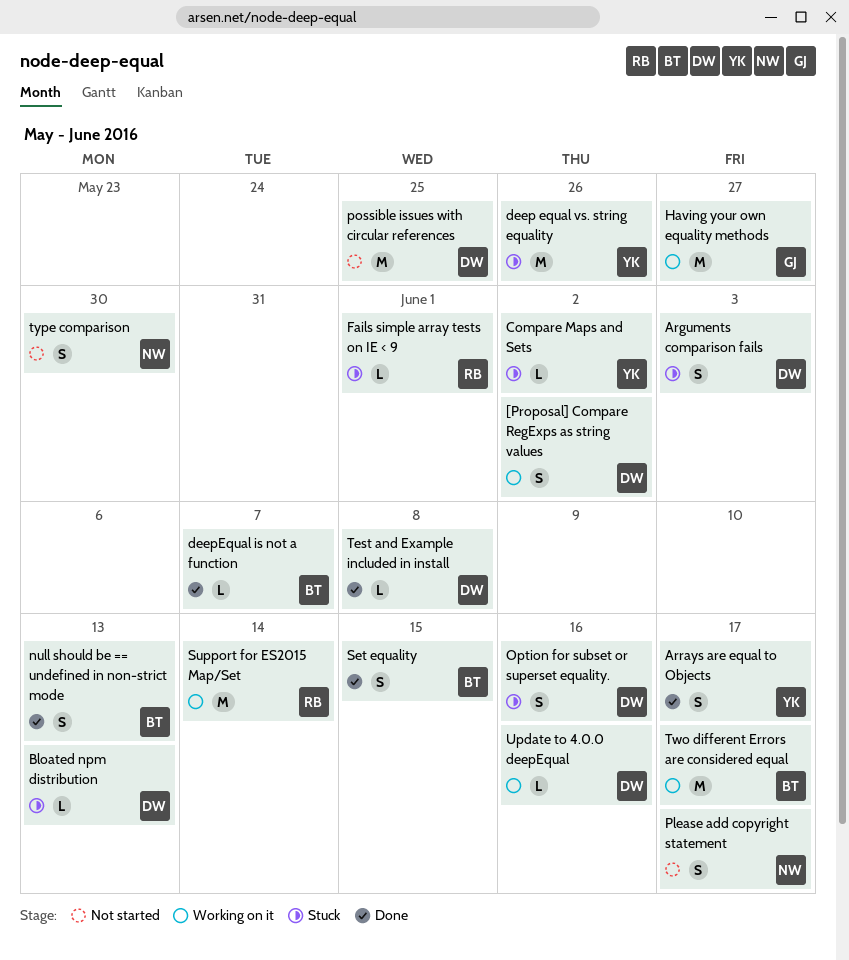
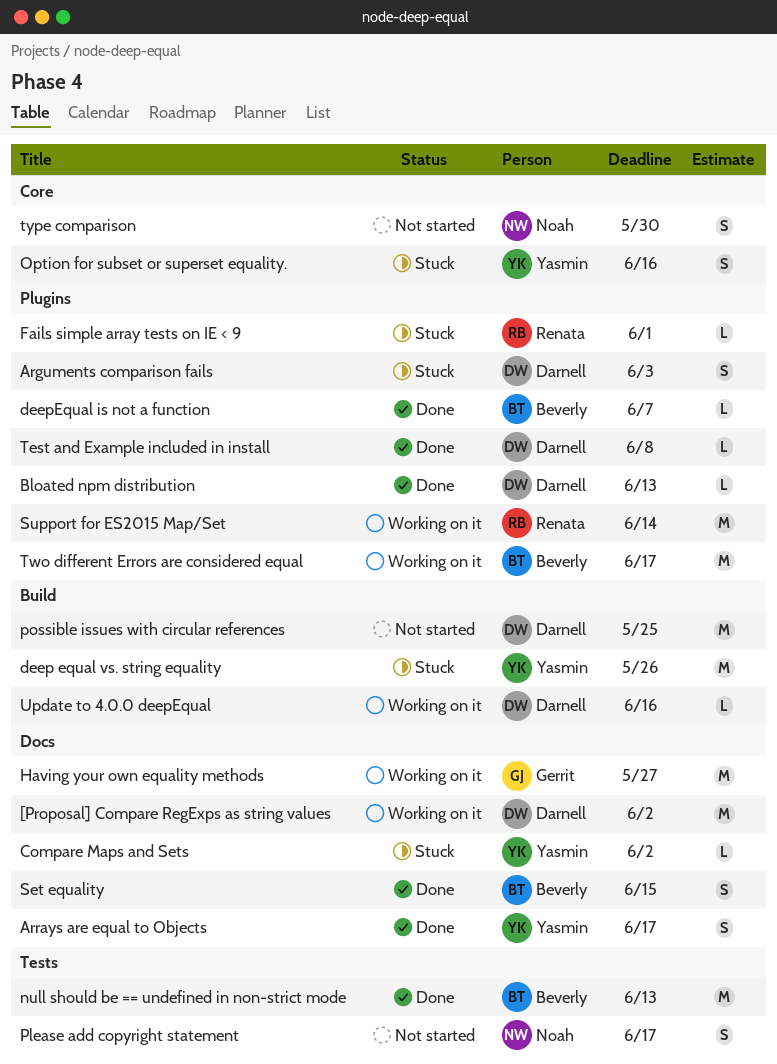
[Proposal] Compare RegExps as string values, estimate: S -> M
Bloated npm distribution, status: Stuck -> Done
null should be == undefined in non-strict mode, estimate: S -> M
Option for subset or superset equality., owner: Darnell -> Yasmin

